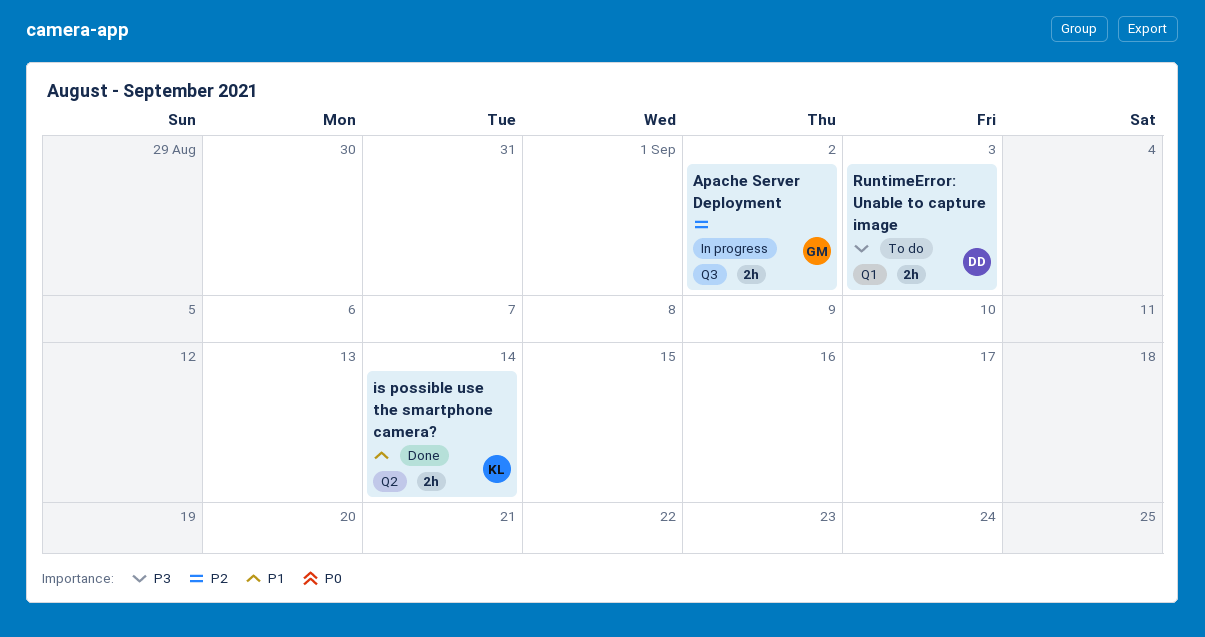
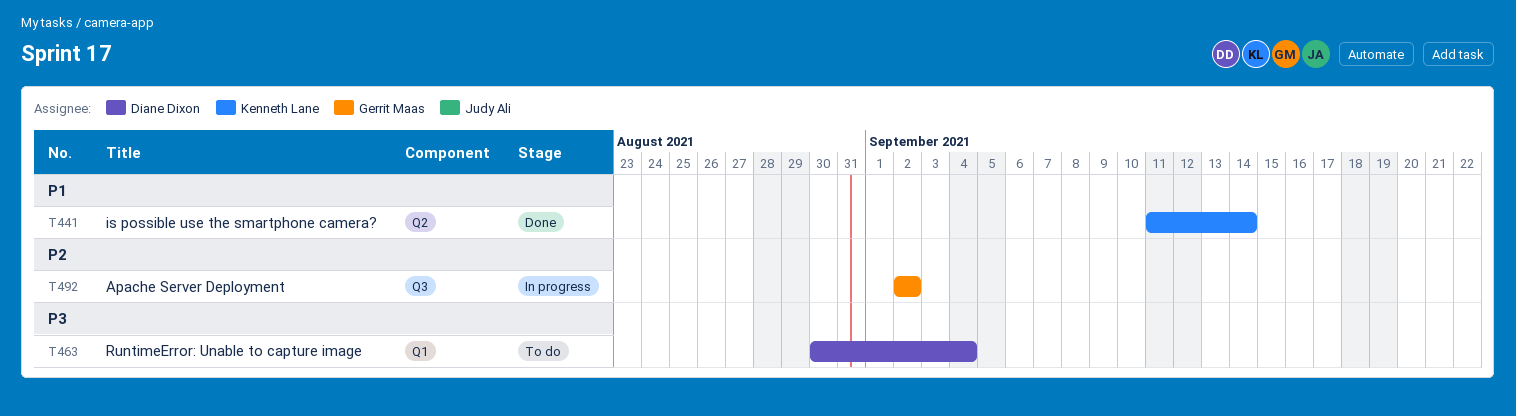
RuntimeError: Unable to capture image, due: Sep 3 -> Sep 4

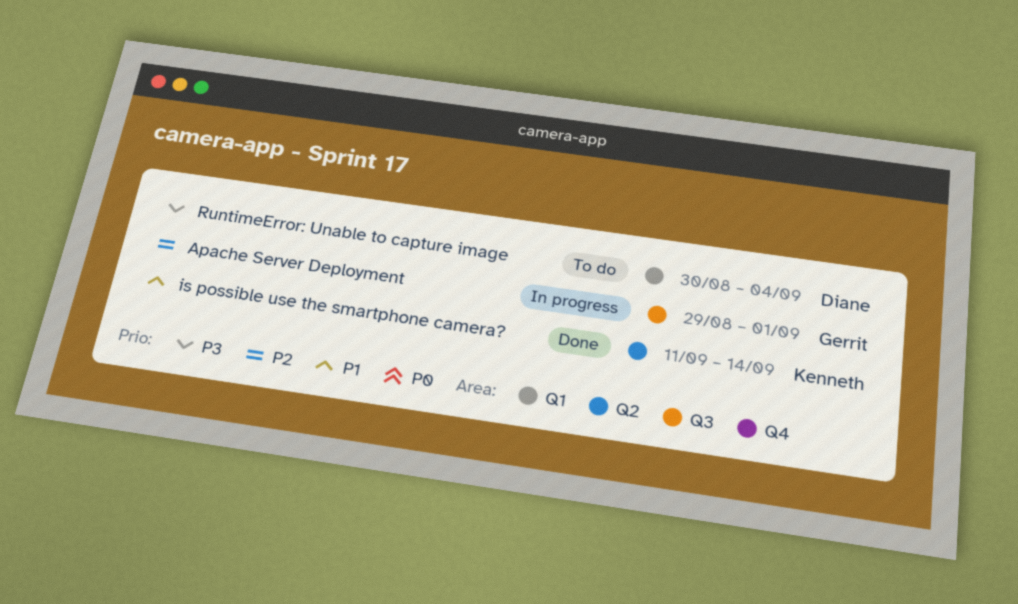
Apache Server Deployment, start: Sep 2 -> Aug 29
Apache Server Deployment, due: Sep 2 -> Sep 1

